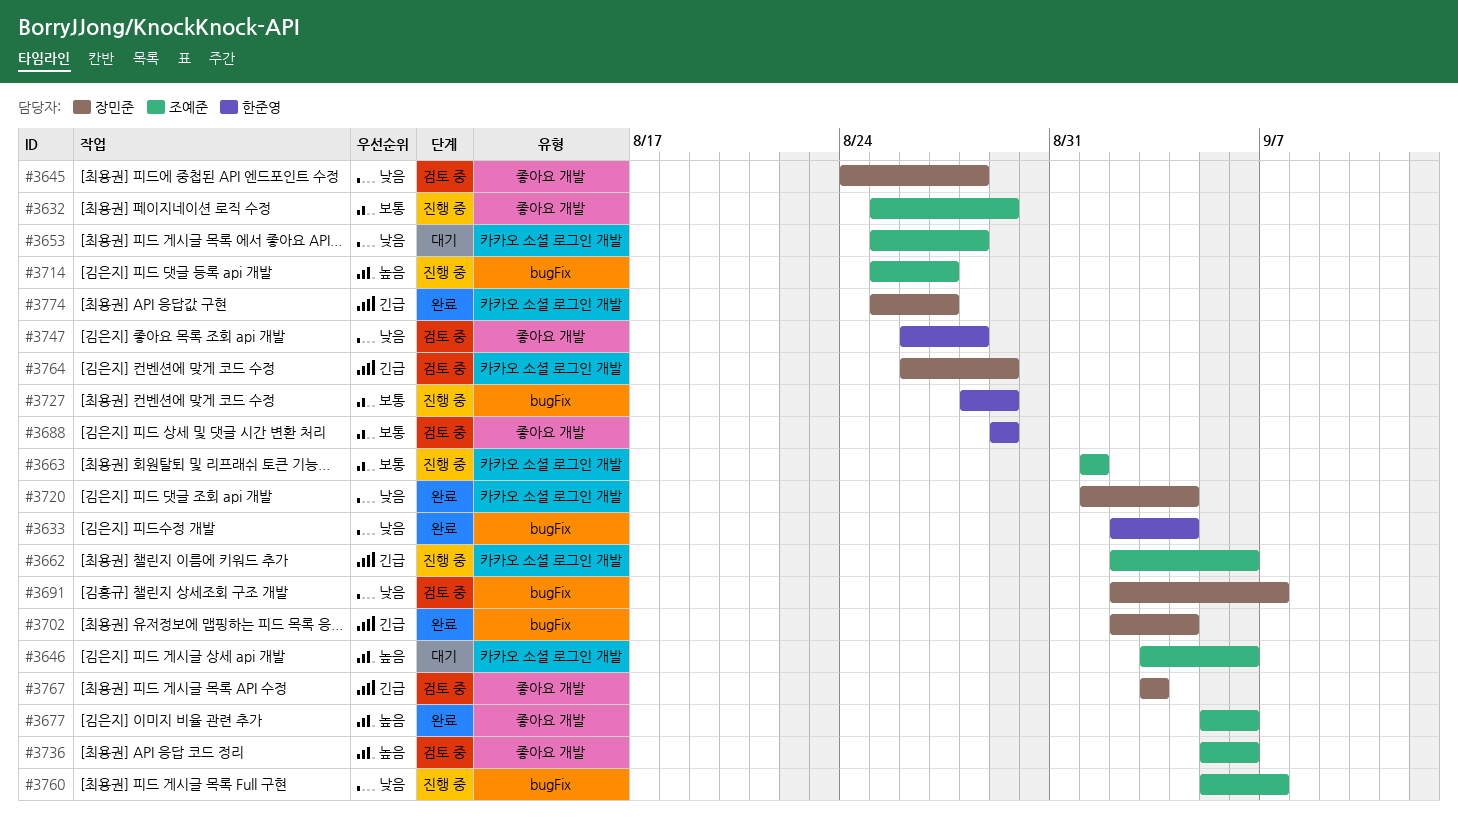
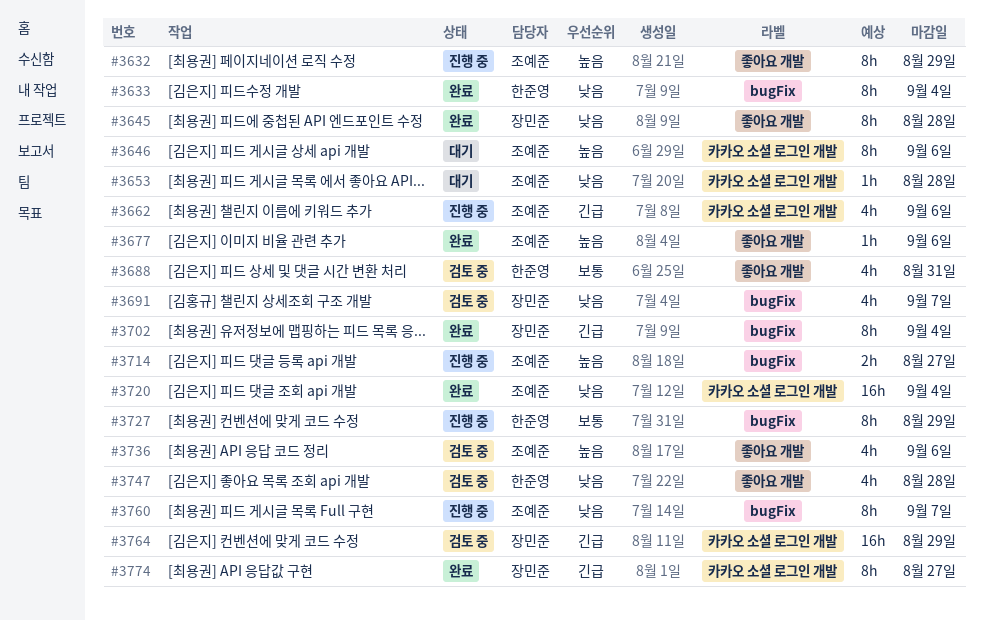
#3632, priority: 보통 -> 높음
#3645, status: 검토 중 -> 완료
#3663: present -> none
#3688, due: Aug 29 -> Aug 31
#3720, owner: 장민준 -> 조예준
#3767: present -> none

